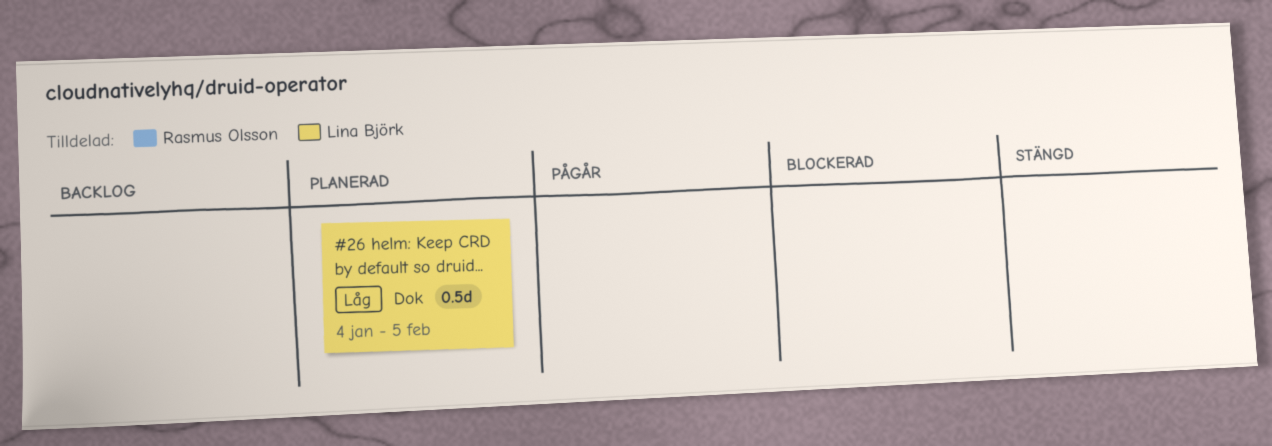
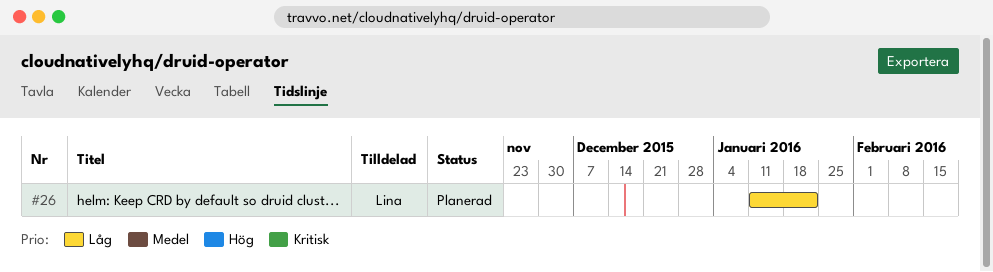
#26, start: Jan 4 -> Jan 11
#26, due: Feb 5 -> Jan 22

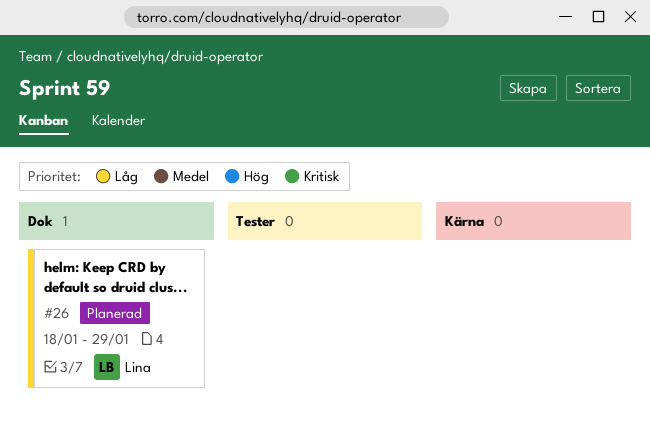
#26, start: Jan 11 -> Jan 18
#26, due: Jan 22 -> Jan 29

